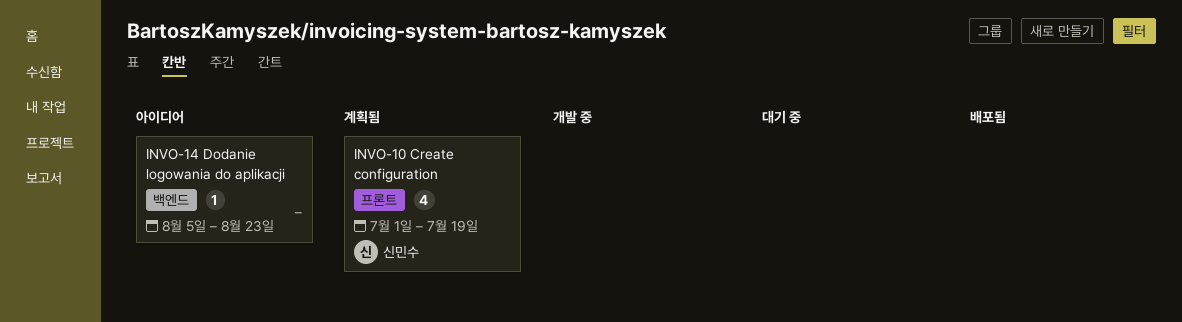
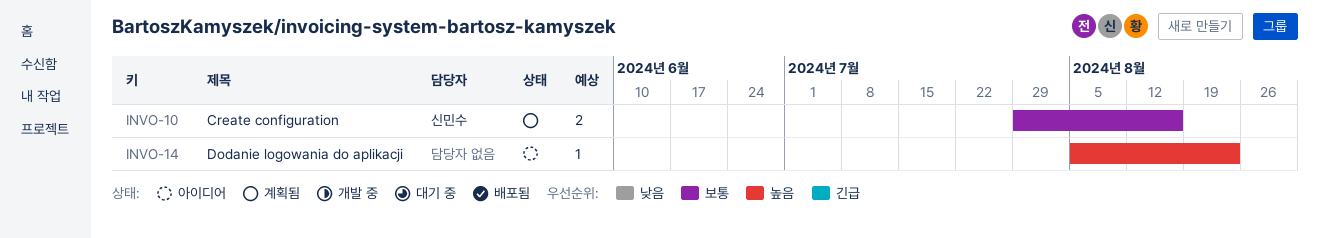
INVO-10, estimate: 4 -> 2
INVO-10, start: Jul 1 -> Jul 29
INVO-10, due: Jul 19 -> Aug 16

